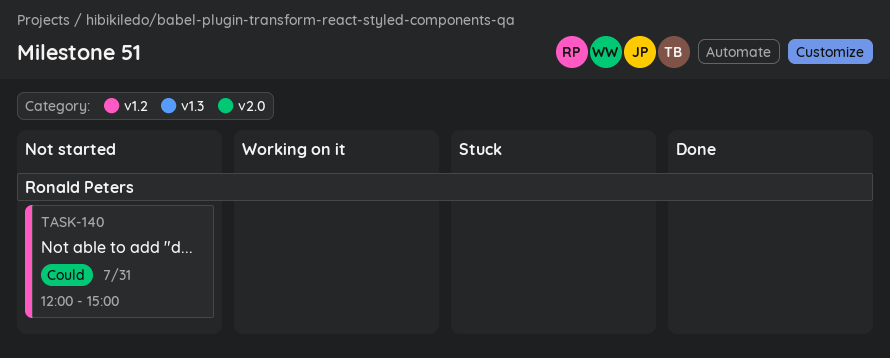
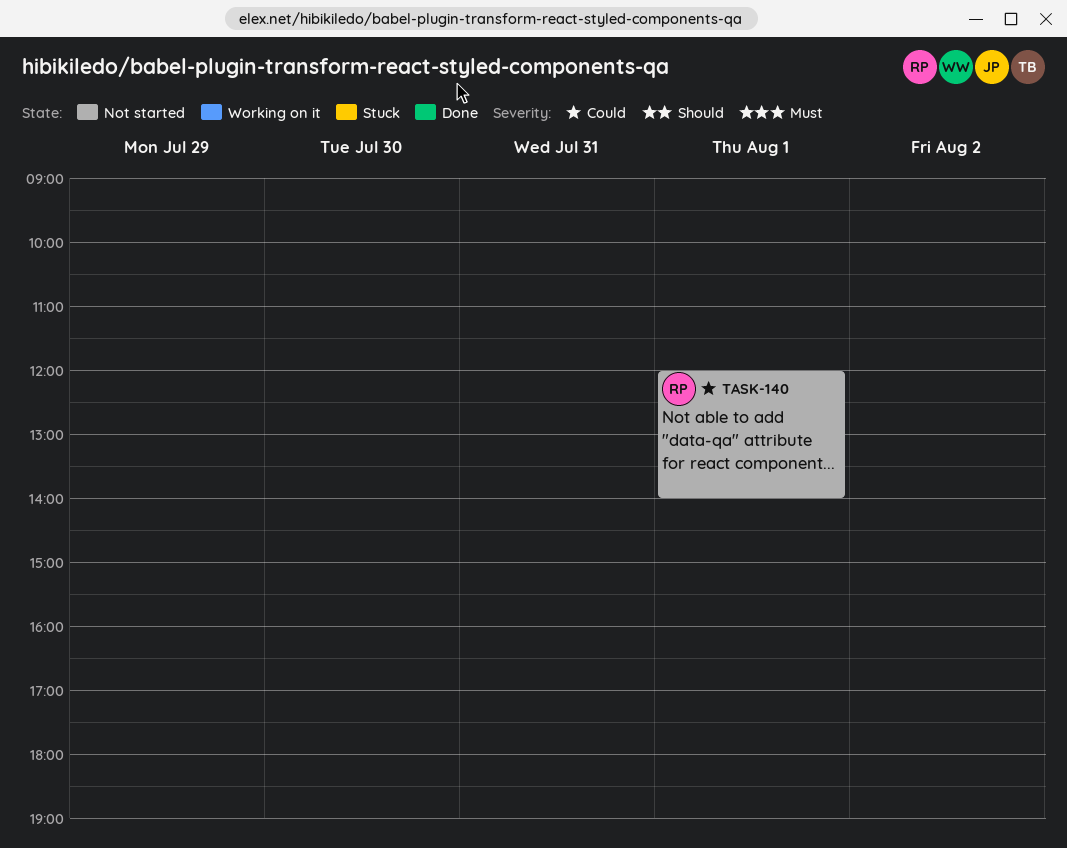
TASK-140, day: Jul 31 -> Aug 1
TASK-140, ends: 15:00 -> 14:00

